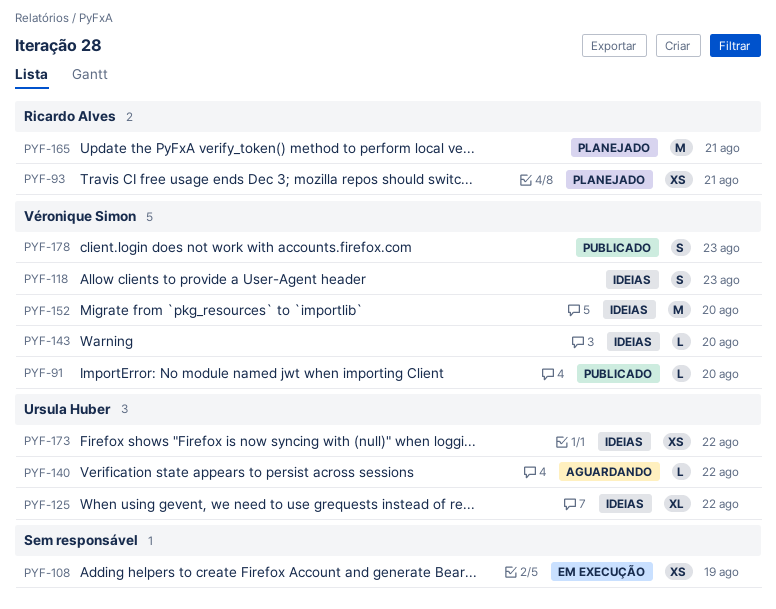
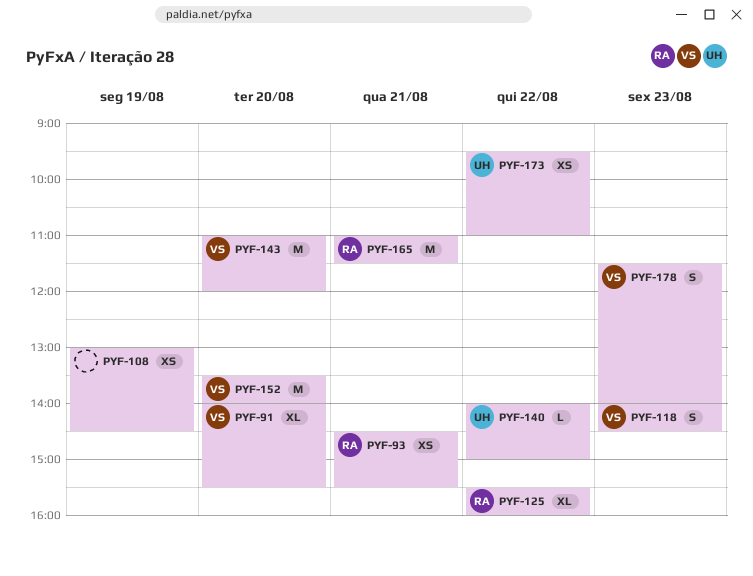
PYF-91, estimate: L -> XL
PYF-125, owner: Ursula Huber -> Ricardo Alves
PYF-143, estimate: L -> M

